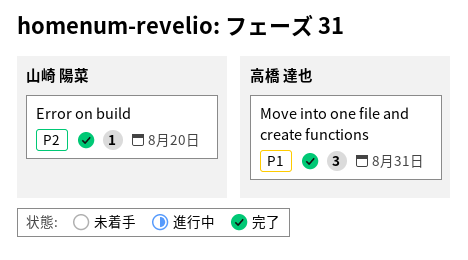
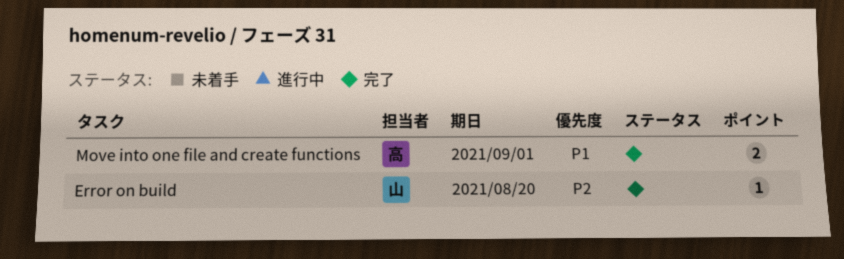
Move into one file and create functions, estimate: 3 -> 2
Move into one file and create functions, due: Aug 31 -> Sep 1

